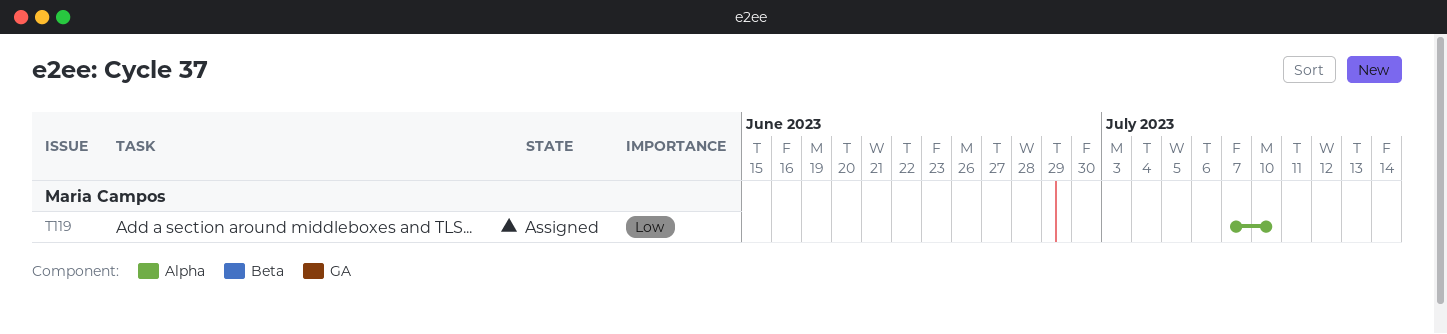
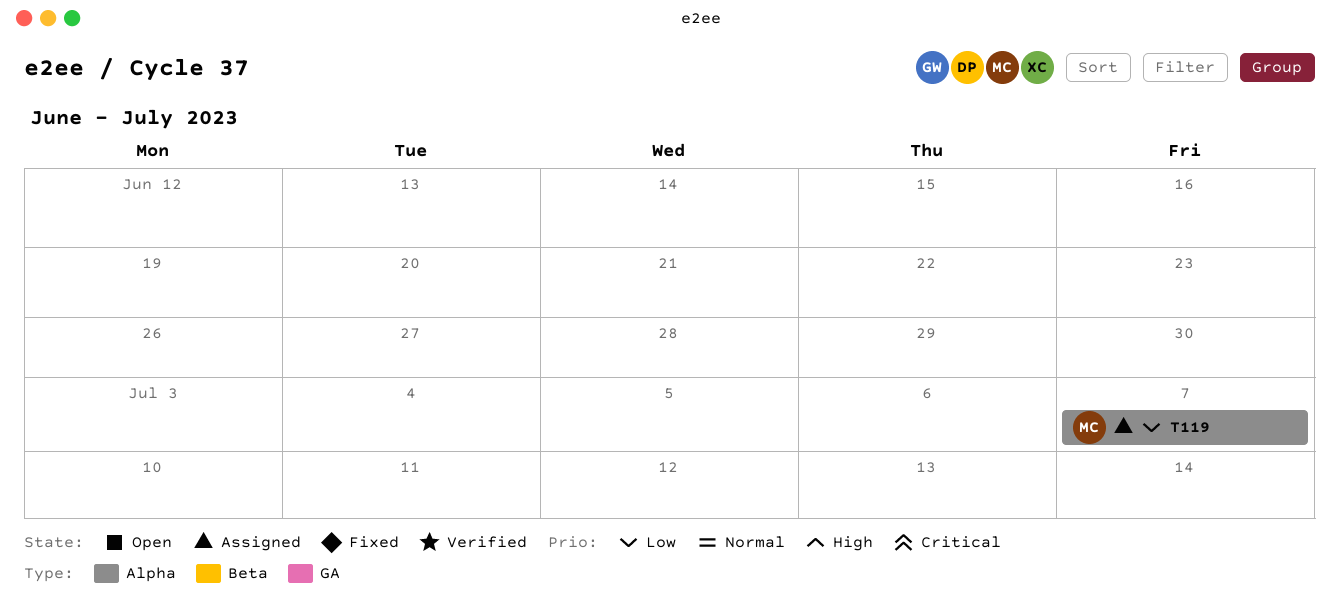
T119, due: Jul 10 -> Jul 7

